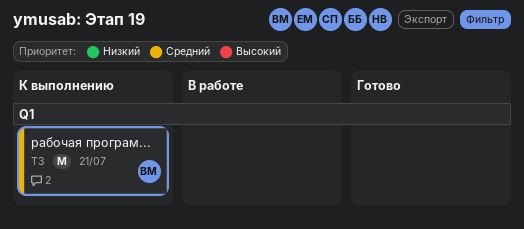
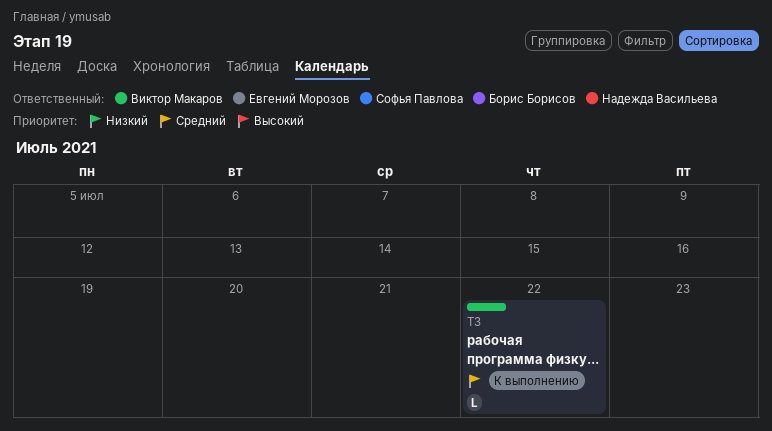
T3, estimate: M -> L
T3, due: Jul 21 -> Jul 22

